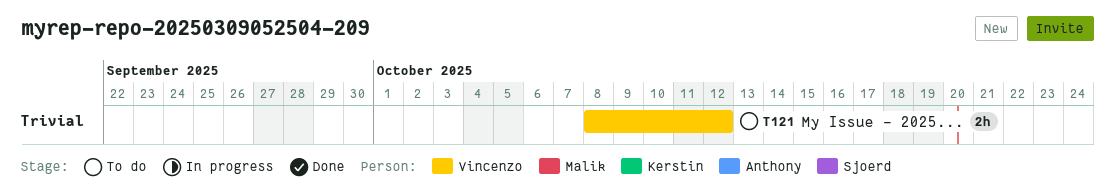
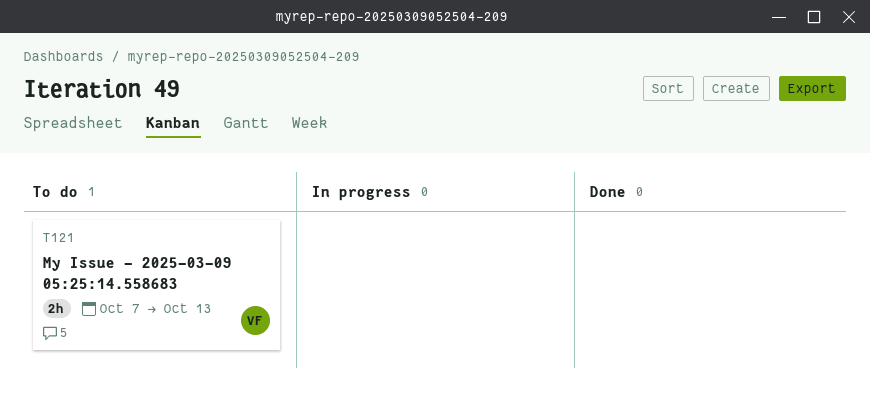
T121, start: Oct 8 -> Oct 7
T121, due: Oct 12 -> Oct 13

